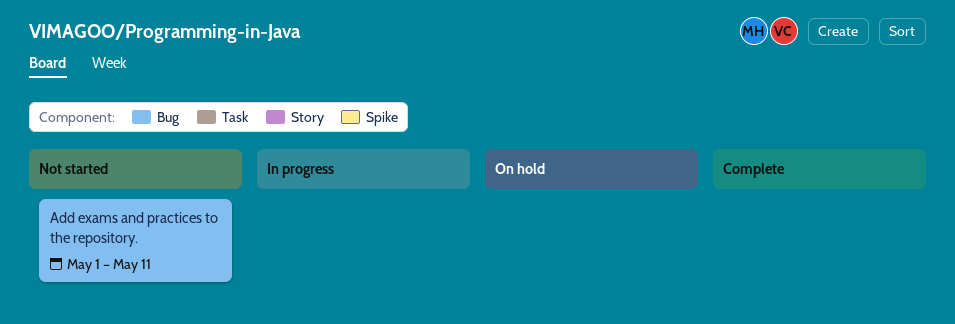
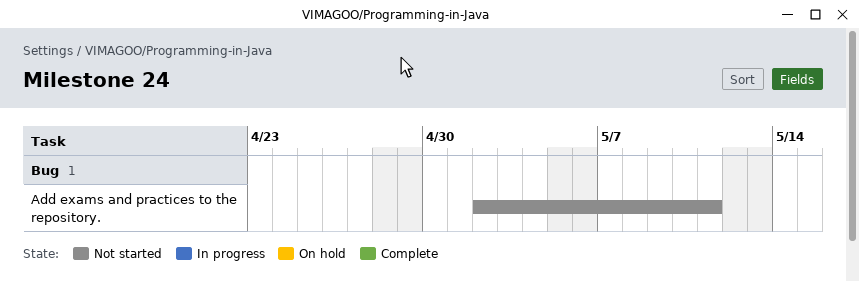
Add exams and practices to the repository., start: May 1 -> May 2

